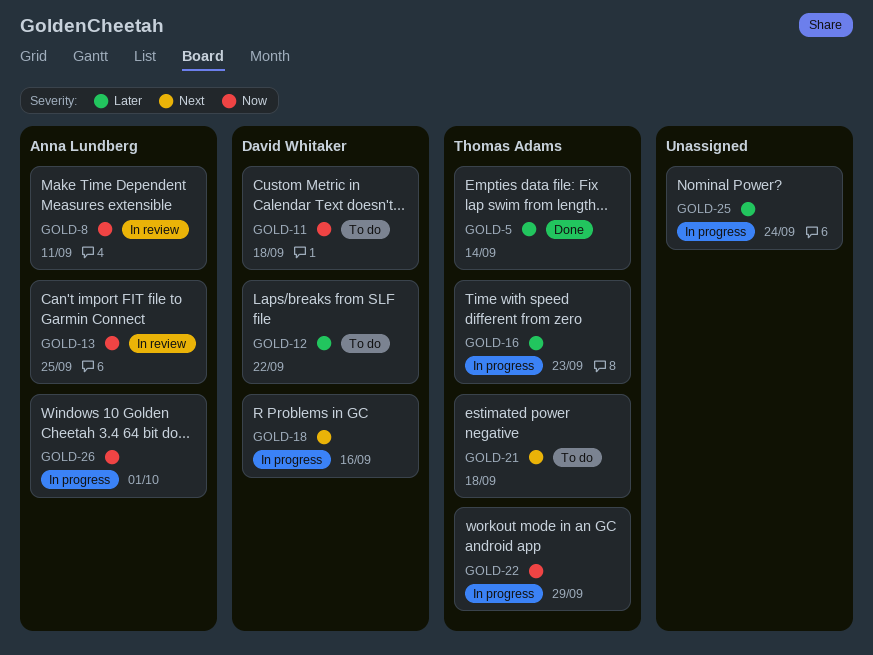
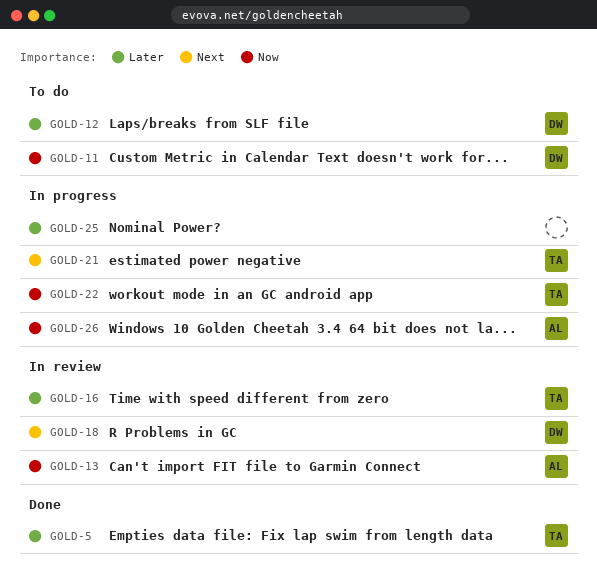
GOLD-8: present -> none
GOLD-16, status: In progress -> In review
GOLD-18, status: In progress -> In review
GOLD-21, status: To do -> In progress

